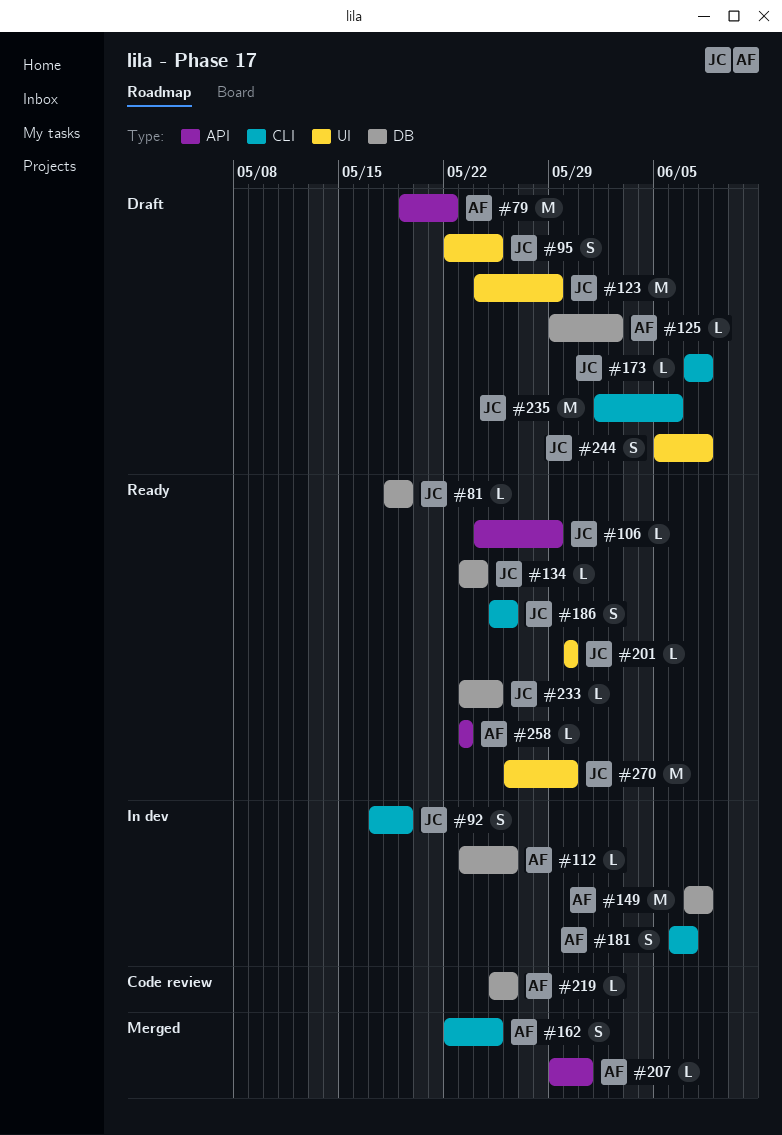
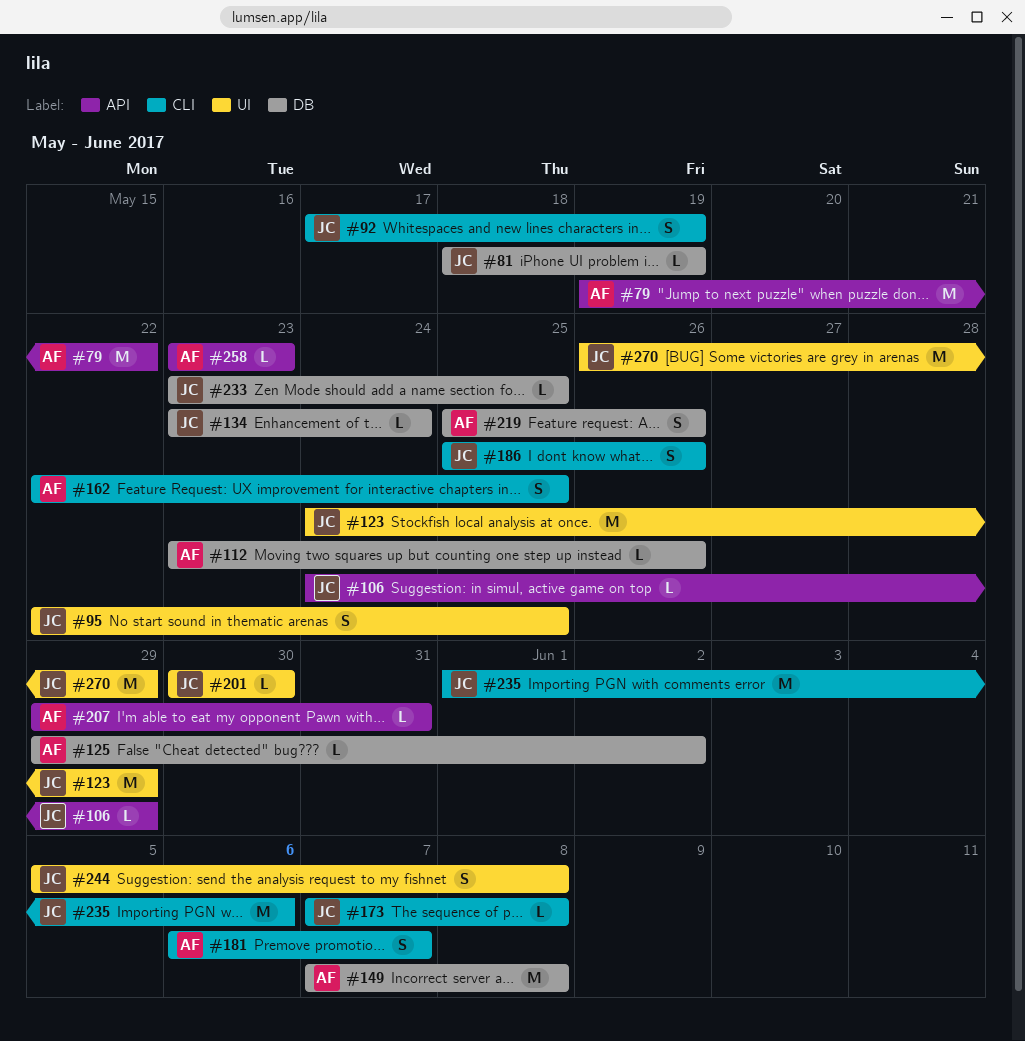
#219, estimate: L -> S
#270, due: May 30 -> May 29

